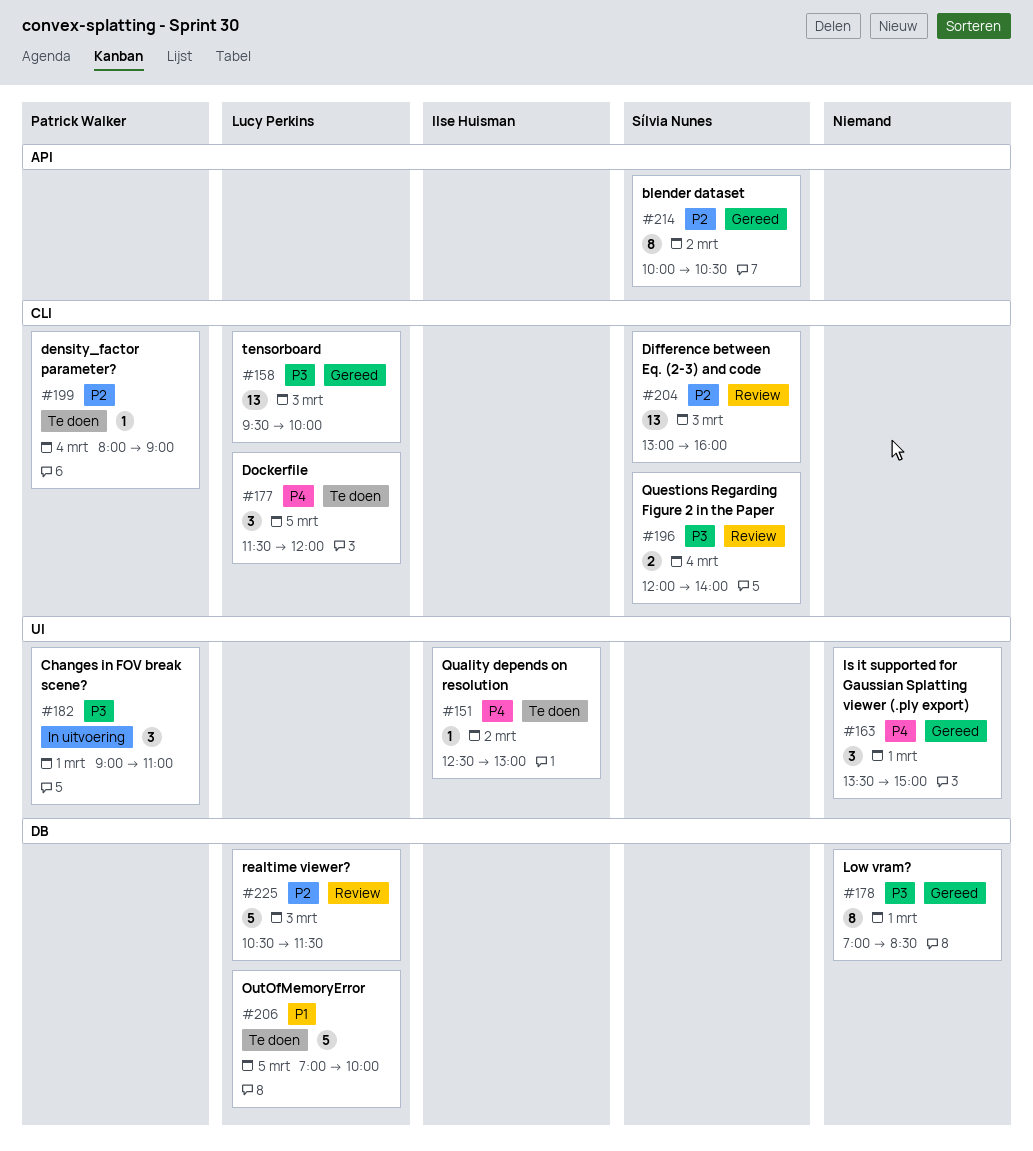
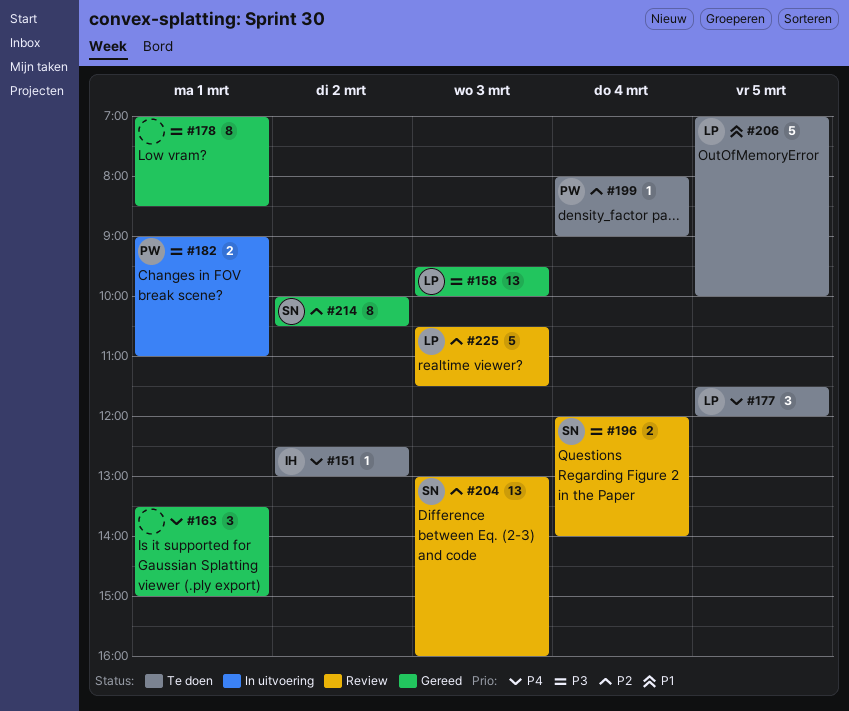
#182, estimate: 3 -> 2

